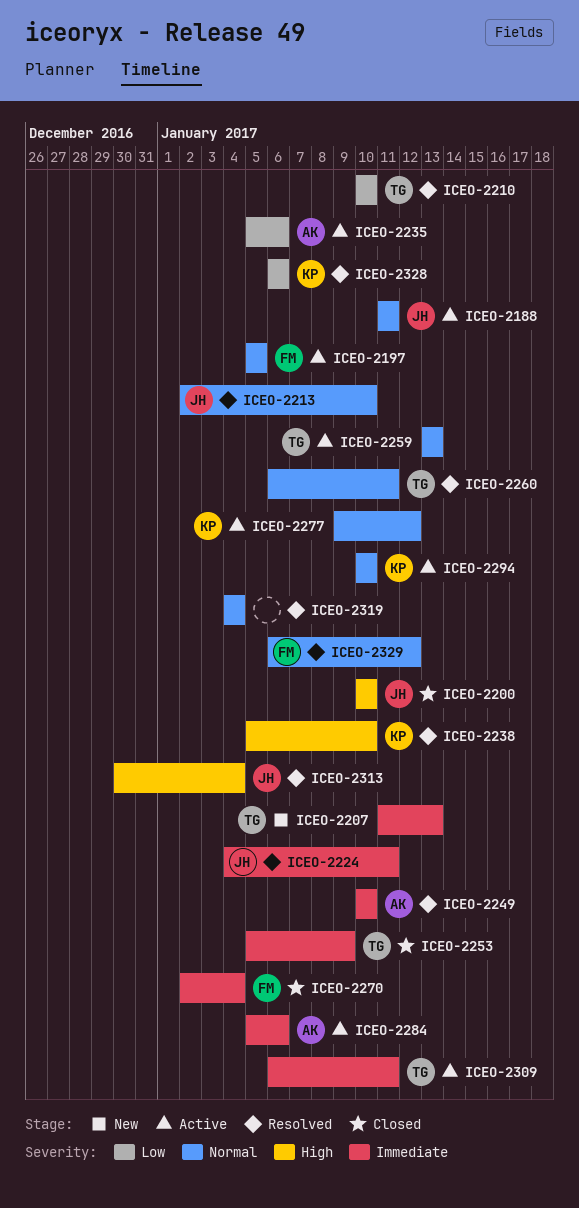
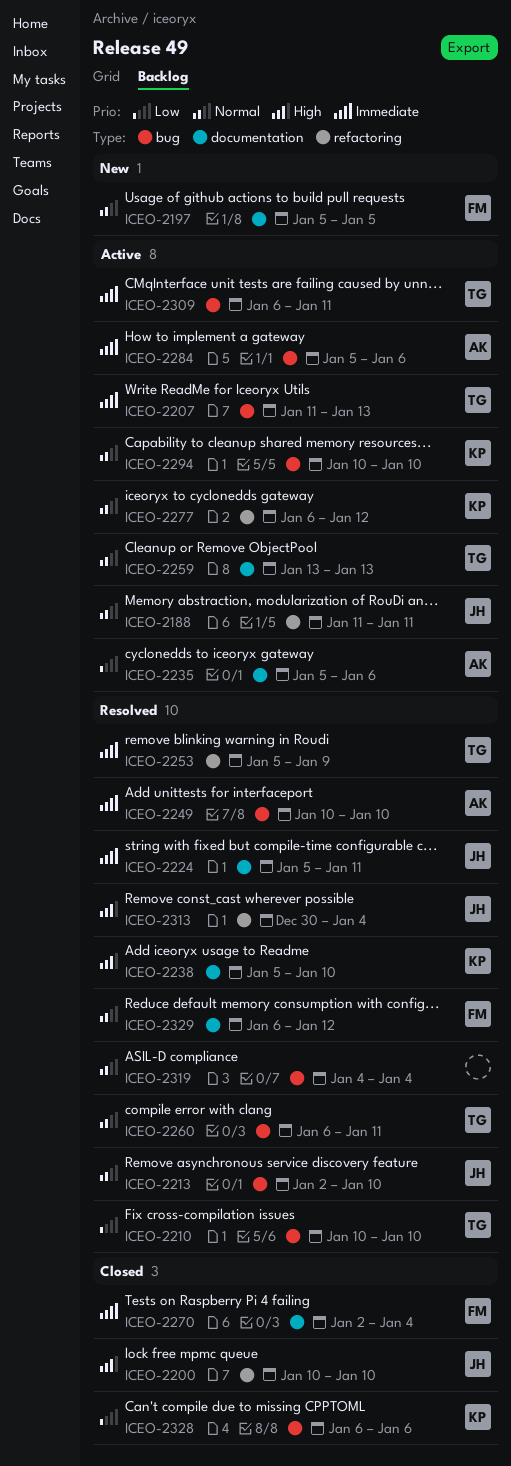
ICEO-2197, status: Active -> New
ICEO-2207, status: New -> Active
ICEO-2224, start: Jan 4 -> Jan 5
ICEO-2253, status: Closed -> Resolved
ICEO-2277, start: Jan 9 -> Jan 6
ICEO-2328, status: Resolved -> Closed

